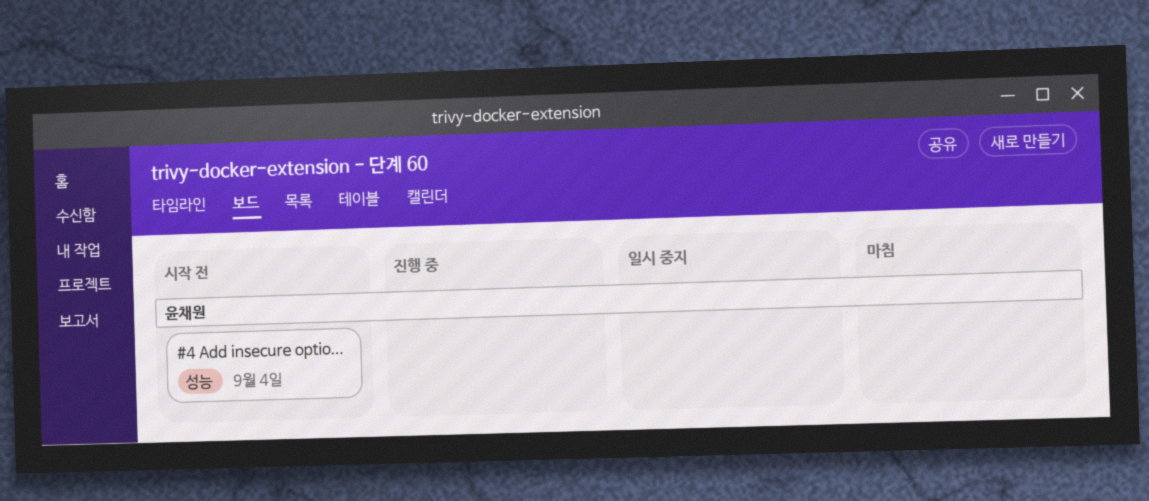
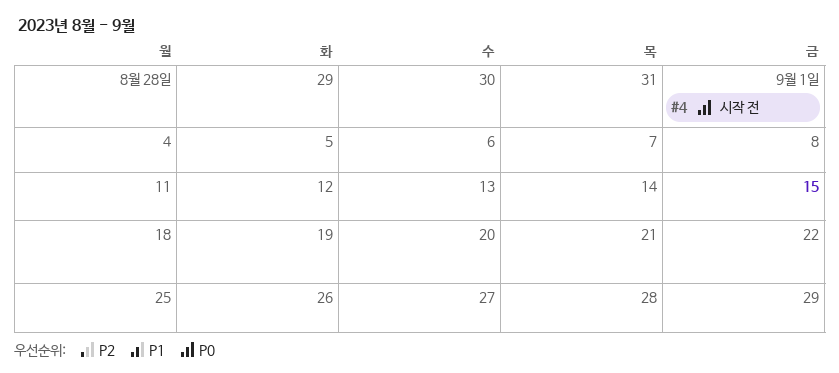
#4, due: Sep 4 -> Sep 1

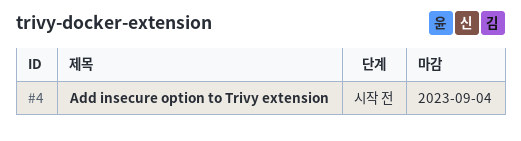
#4, due: Sep 1 -> Sep 4

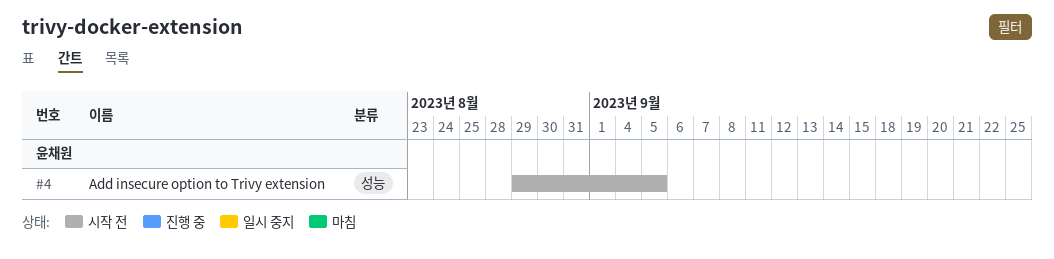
#4, due: Sep 4 -> Sep 5

